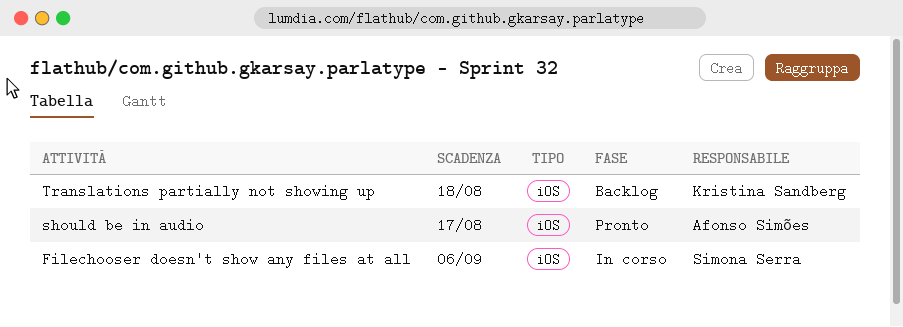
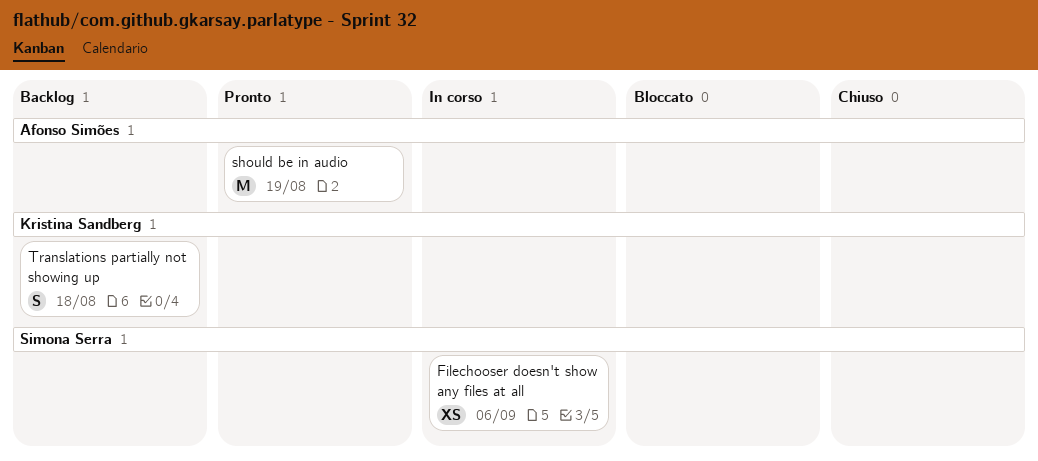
should be in audio, due: Aug 17 -> Aug 19

